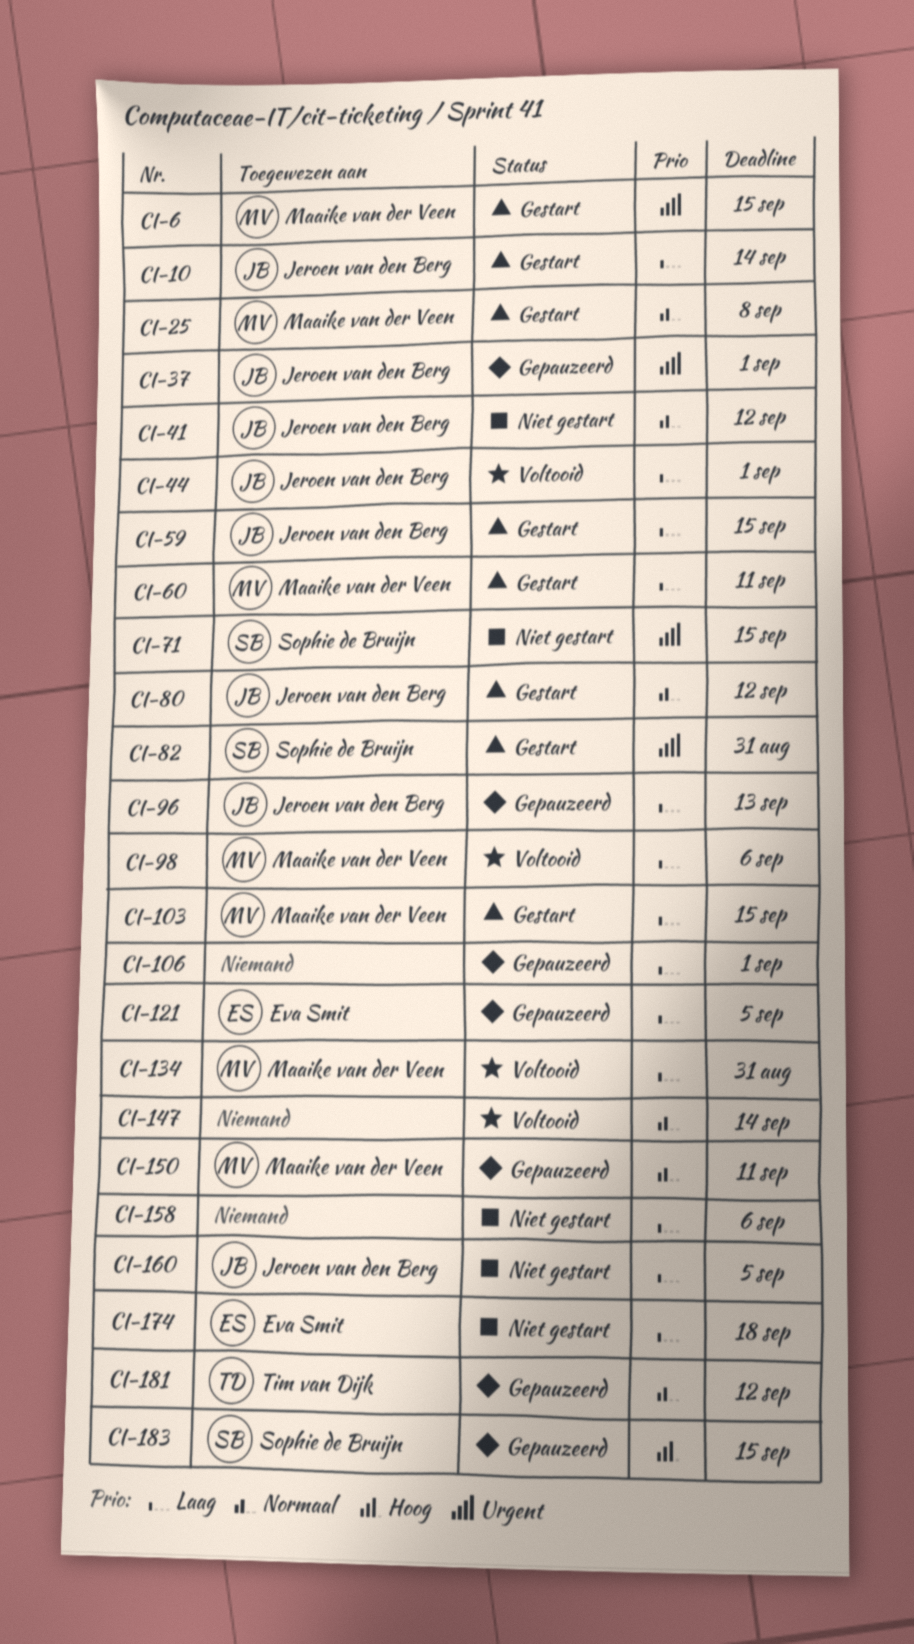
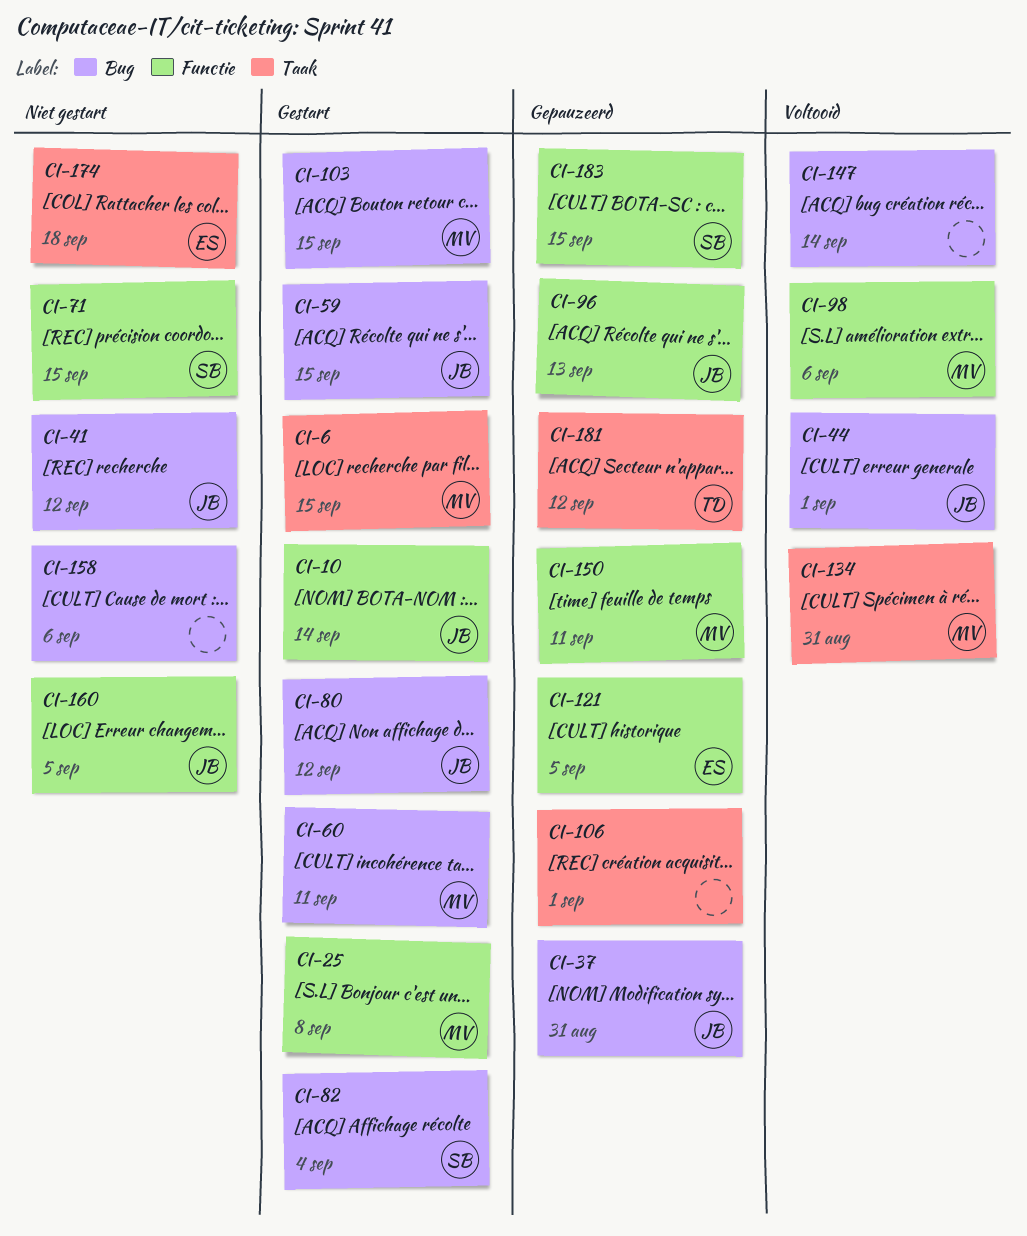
CI-37, due: Sep 1 -> Aug 31
CI-82, due: Aug 31 -> Sep 4

